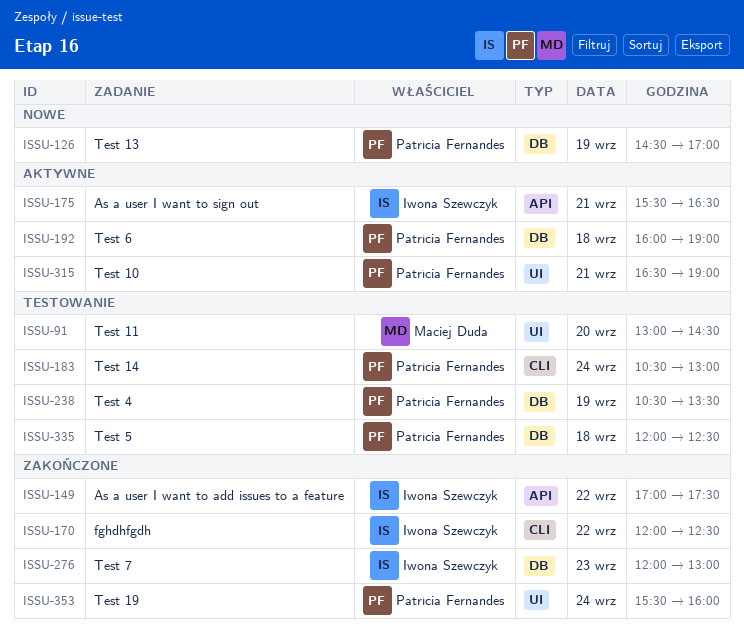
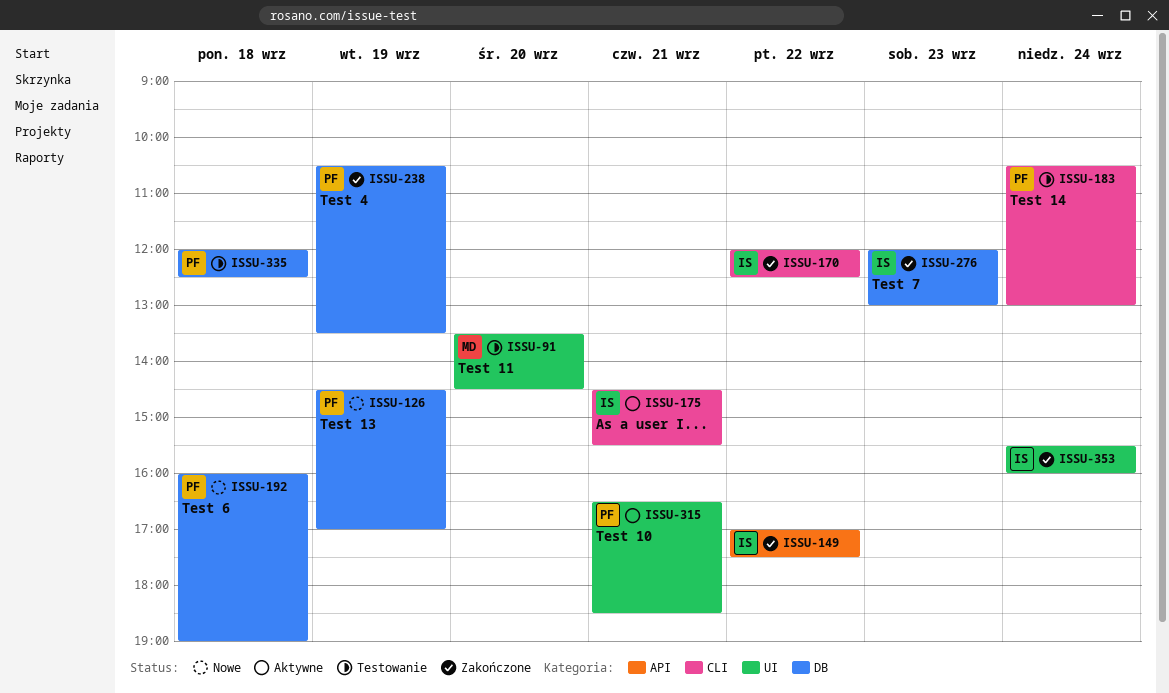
ISSU-91, begins: 13:00 -> 13:30
ISSU-175, label: API -> CLI
ISSU-175, begins: 15:30 -> 14:30
ISSU-175, ends: 16:30 -> 15:30
ISSU-192, status: Aktywne -> Nowe
ISSU-238, status: Testowanie -> Zakończone
ISSU-315, ends: 19:00 -> 18:30
ISSU-353, owner: Patrícia Fernandes -> Iwona Szewczyk

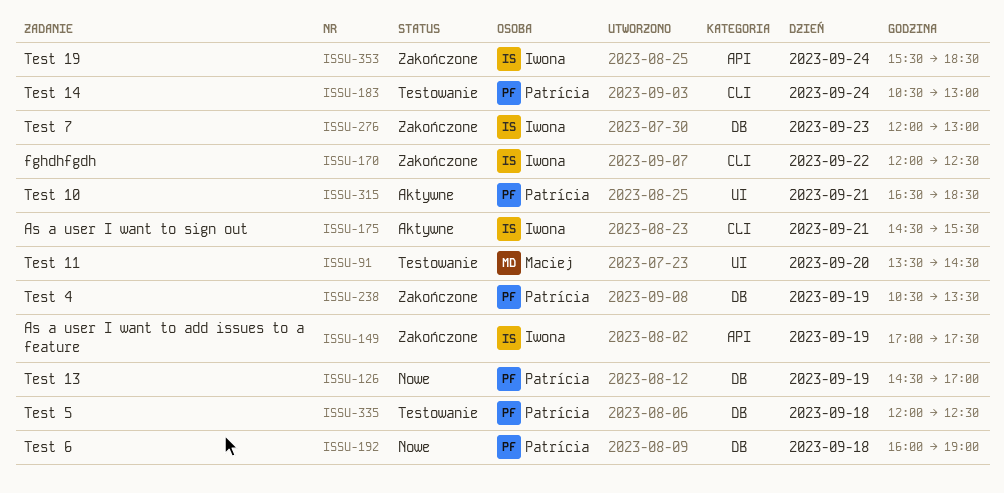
ISSU-149, day: Sep 22 -> Sep 19
ISSU-353, label: UI -> API
ISSU-353, ends: 16:00 -> 18:30

